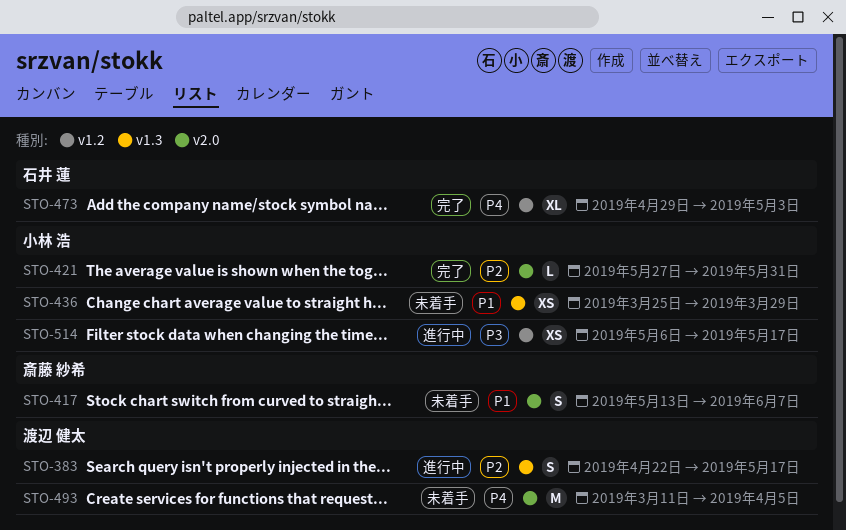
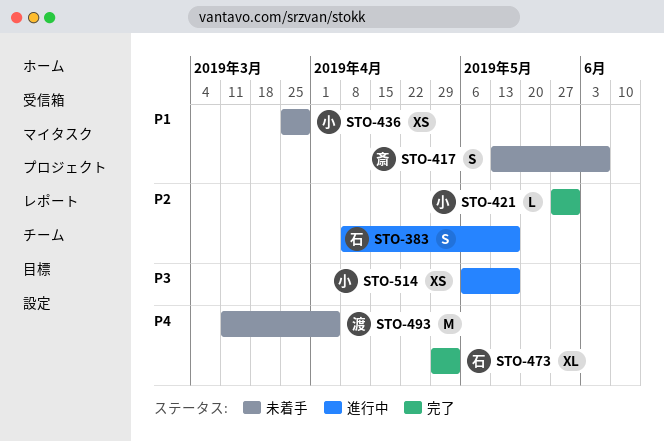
STO-383, owner: 渡辺 健太 -> 石井 蓮
STO-383, start: Apr 22 -> Apr 8

